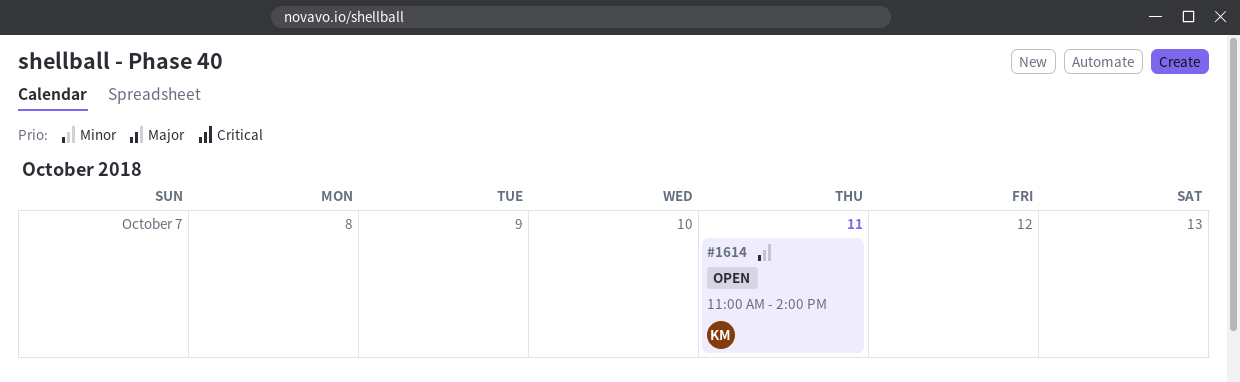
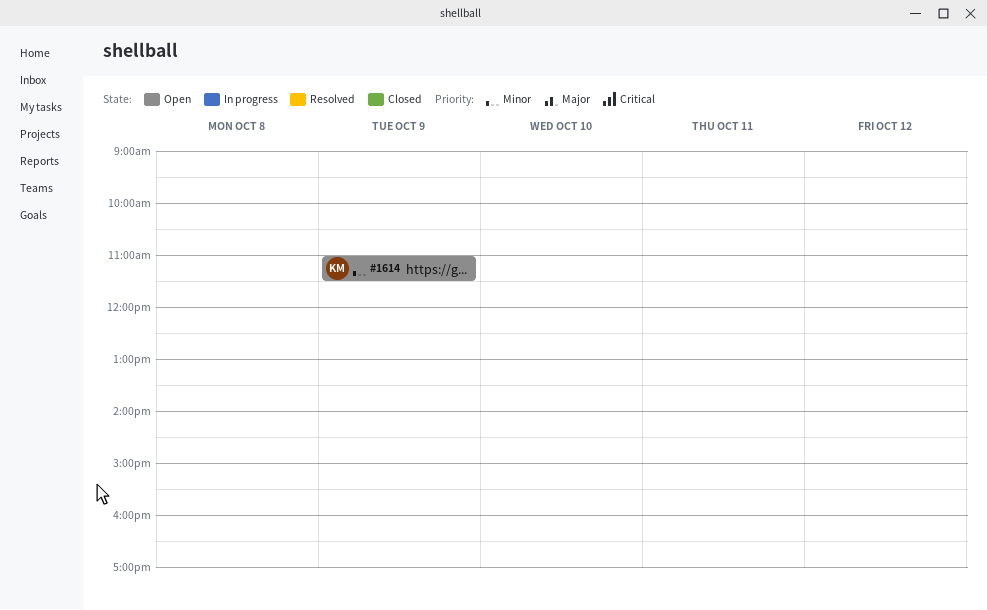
#1614, day: Oct 11 -> Oct 9
#1614, ends: 14:00 -> 11:30

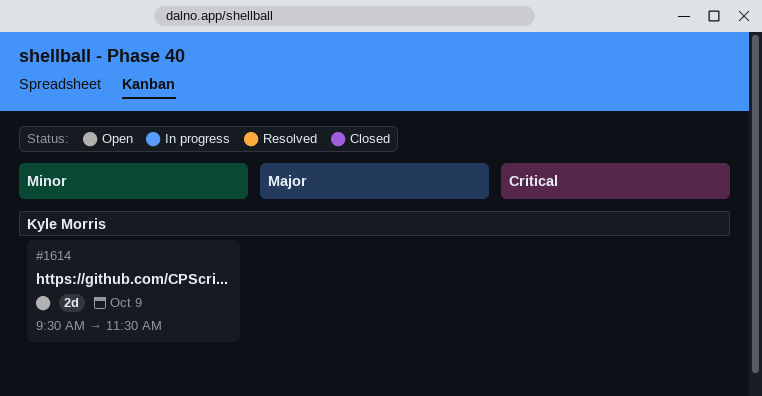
#1614, begins: 11:00 -> 09:30

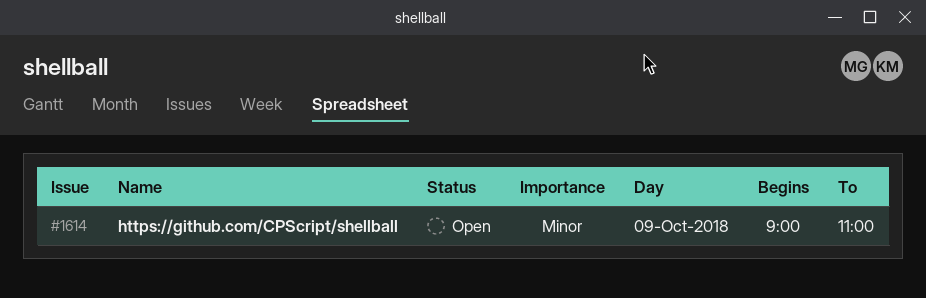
#1614, begins: 09:30 -> 09:00
#1614, ends: 11:30 -> 11:00

